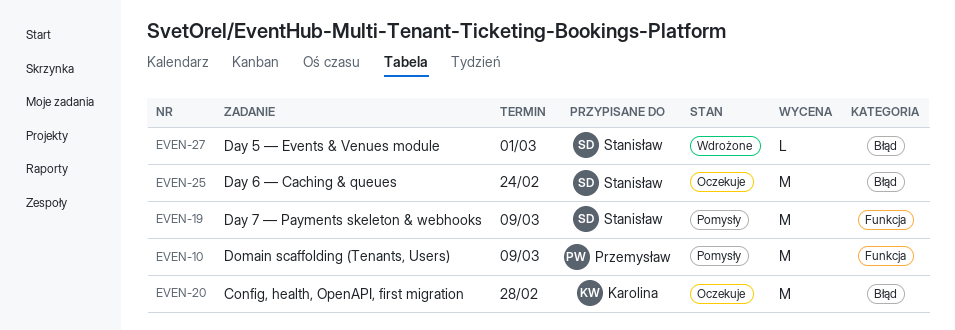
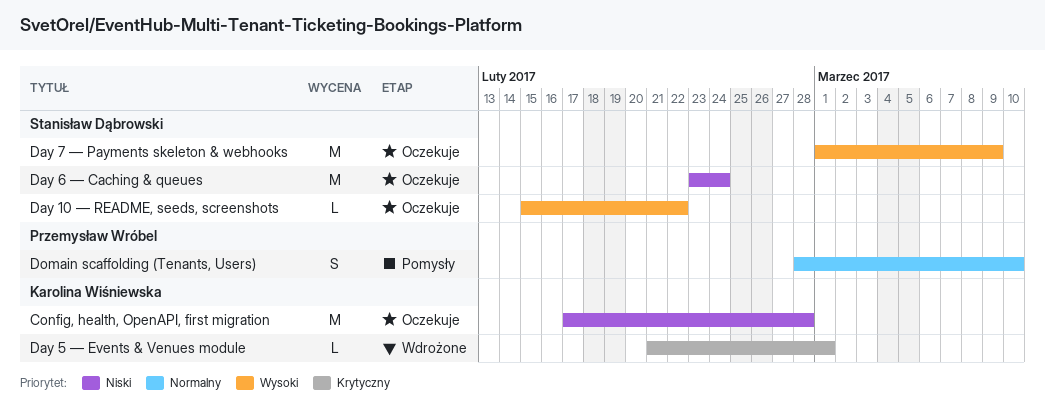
Day 10 — README, seeds, screenshots: none -> present
Day 5 — Events & Venues module, owner: Stanisław Dąbrowski -> Karolina Wiśniewska
Day 7 — Payments skeleton & webhooks, status: Pomysły -> Oczekuje
Domain scaffolding (Tenants, Users), estimate: M -> S
Domain scaffolding (Tenants, Users), due: Mar 9 -> Mar 10

